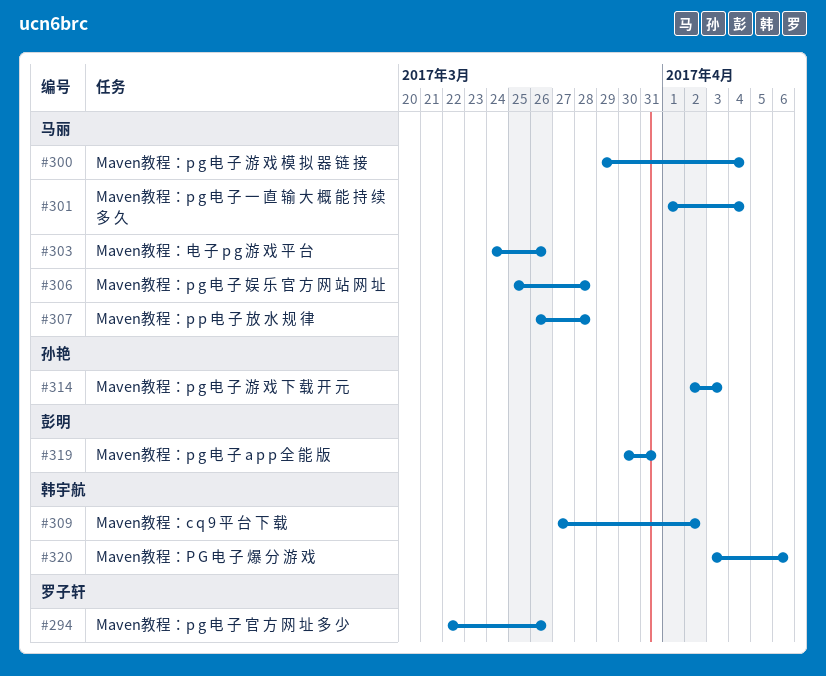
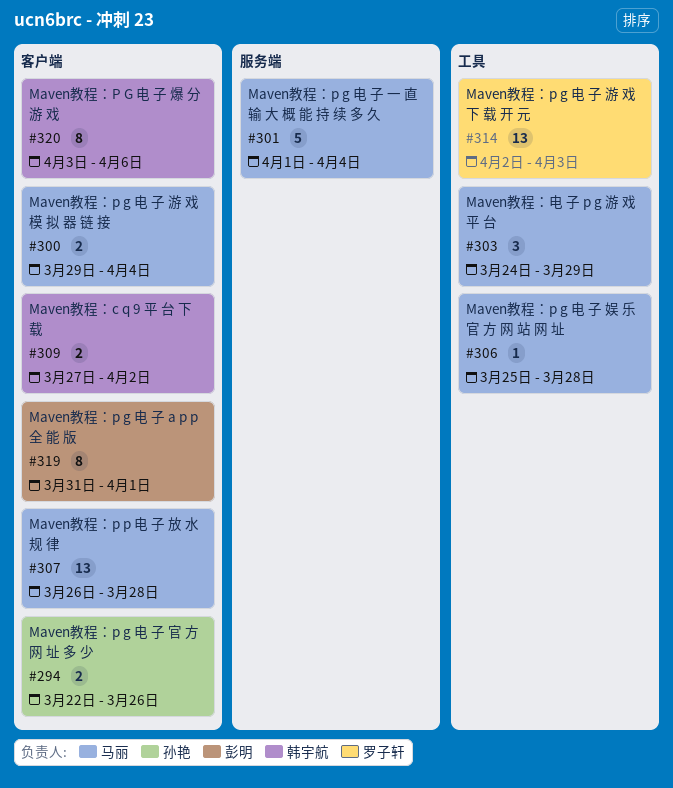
#294, owner: 罗子轩 -> 孙艳
#303, due: Mar 26 -> Mar 29
#314, owner: 孙艳 -> 罗子轩
#319, start: Mar 30 -> Mar 31
#319, due: Mar 31 -> Apr 1

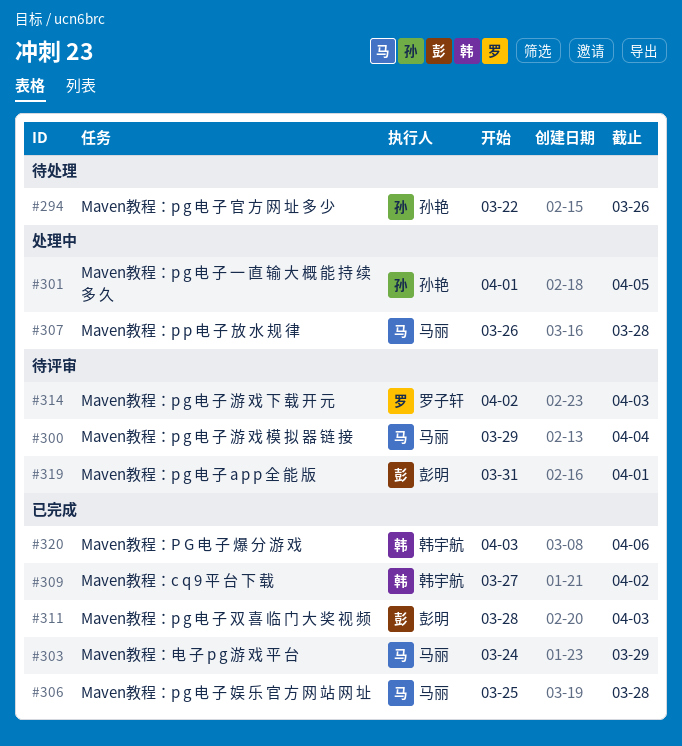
#301, owner: 马丽 -> 孙艳
#301, due: Apr 4 -> Apr 5
#311: none -> present

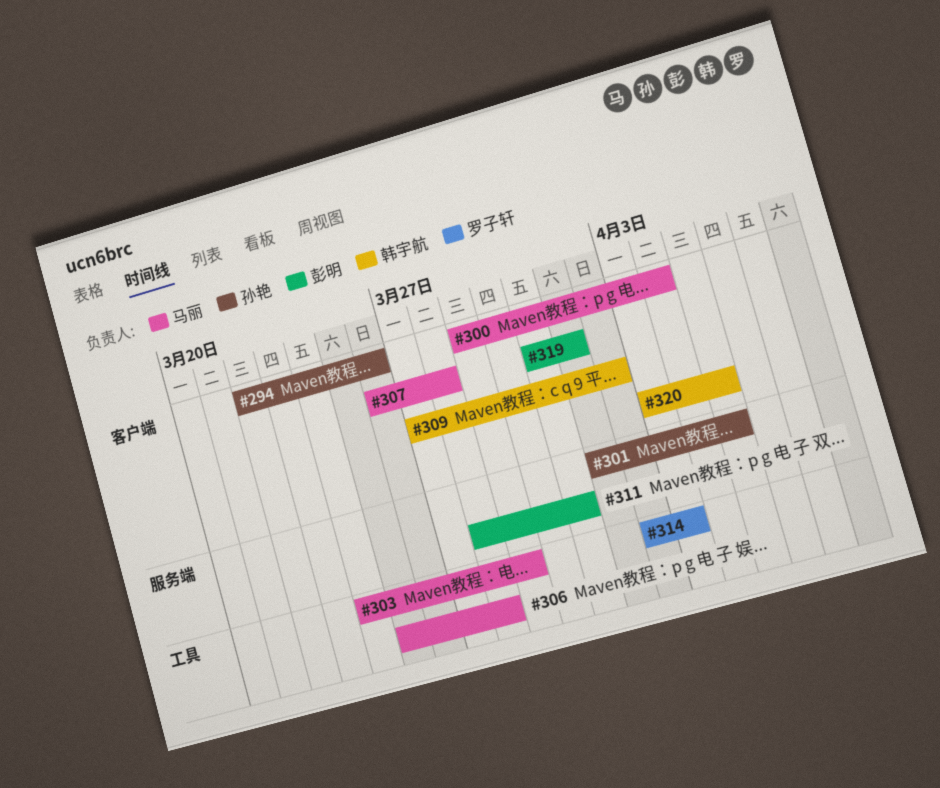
#311, due: Apr 3 -> Mar 31
#320, due: Apr 6 -> Apr 5

